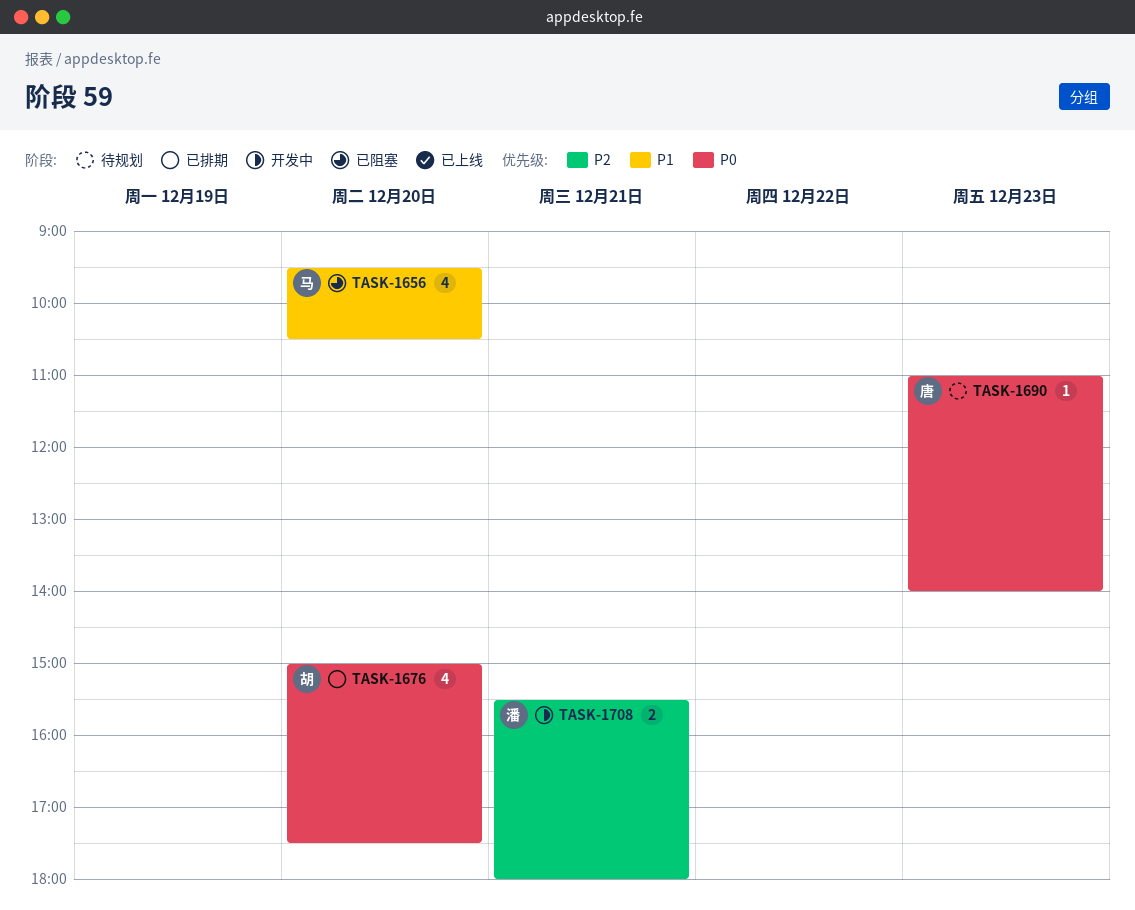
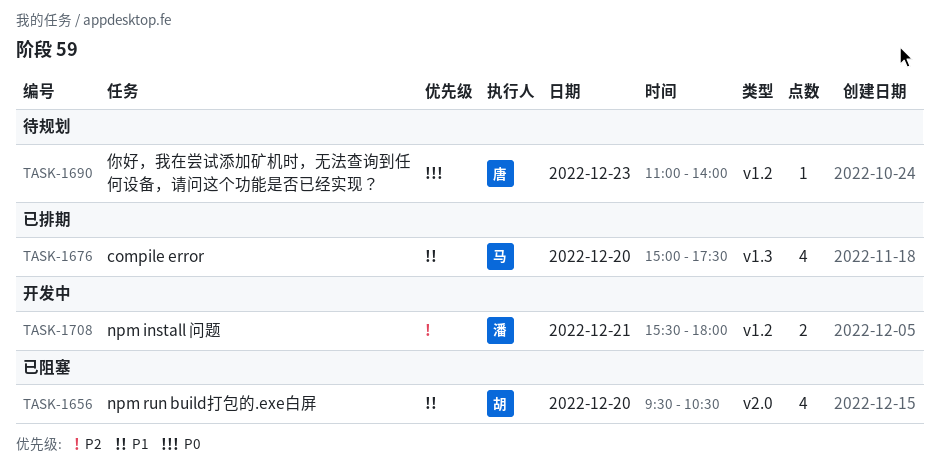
TASK-1656, owner: 马 -> 胡
TASK-1676, owner: 胡 -> 马
TASK-1676, priority: P0 -> P1

